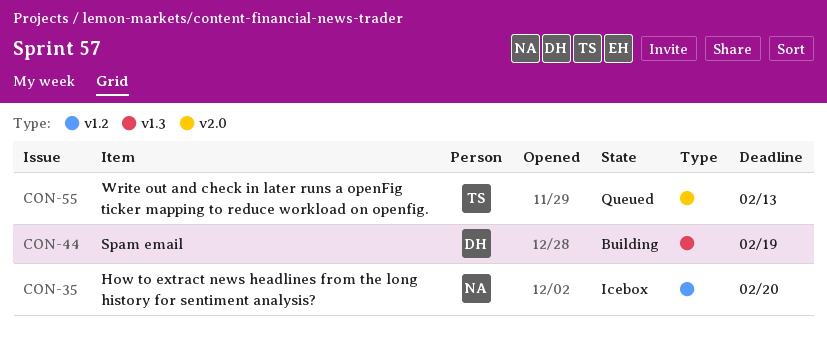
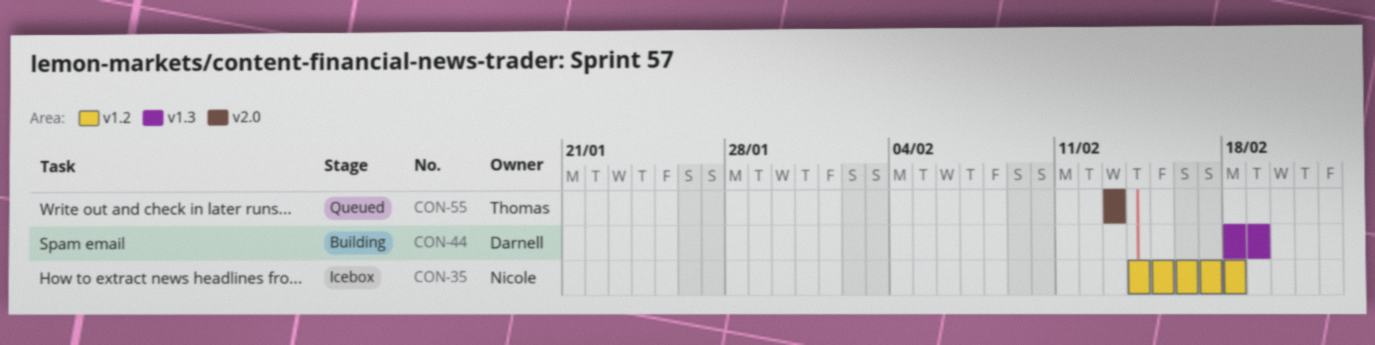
CON-35, due: Feb 20 -> Feb 18

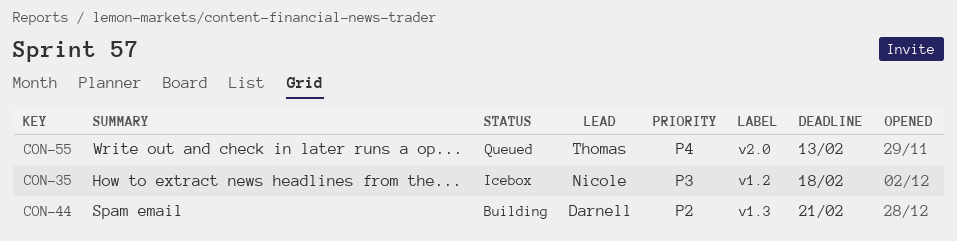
CON-44, due: Feb 19 -> Feb 21

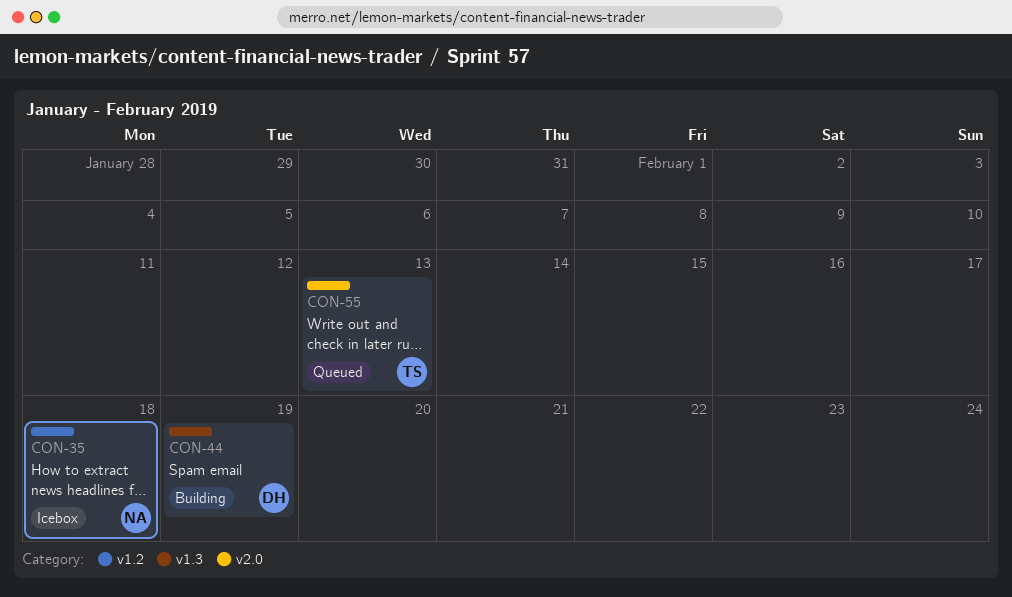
CON-44, due: Feb 21 -> Feb 19

